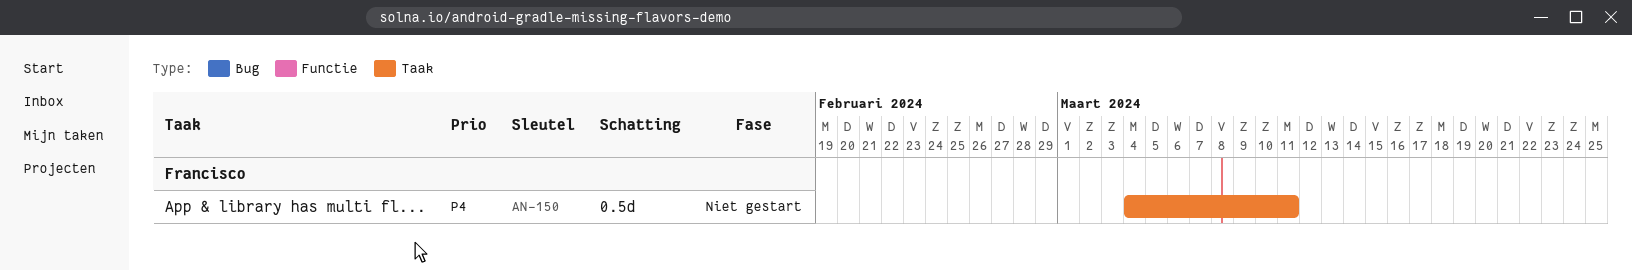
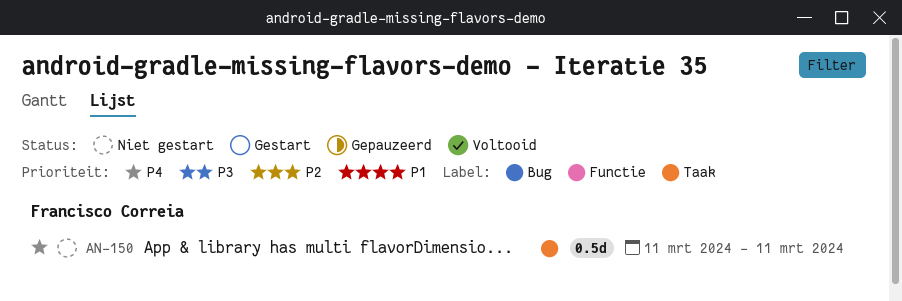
AN-150, start: Mar 4 -> Mar 11

